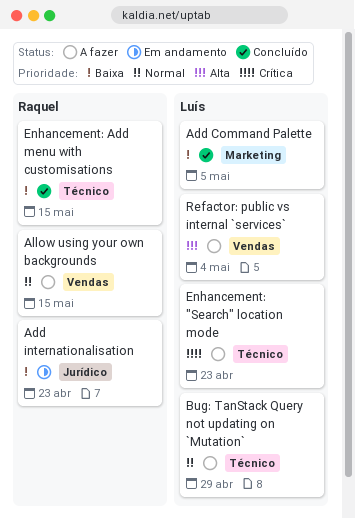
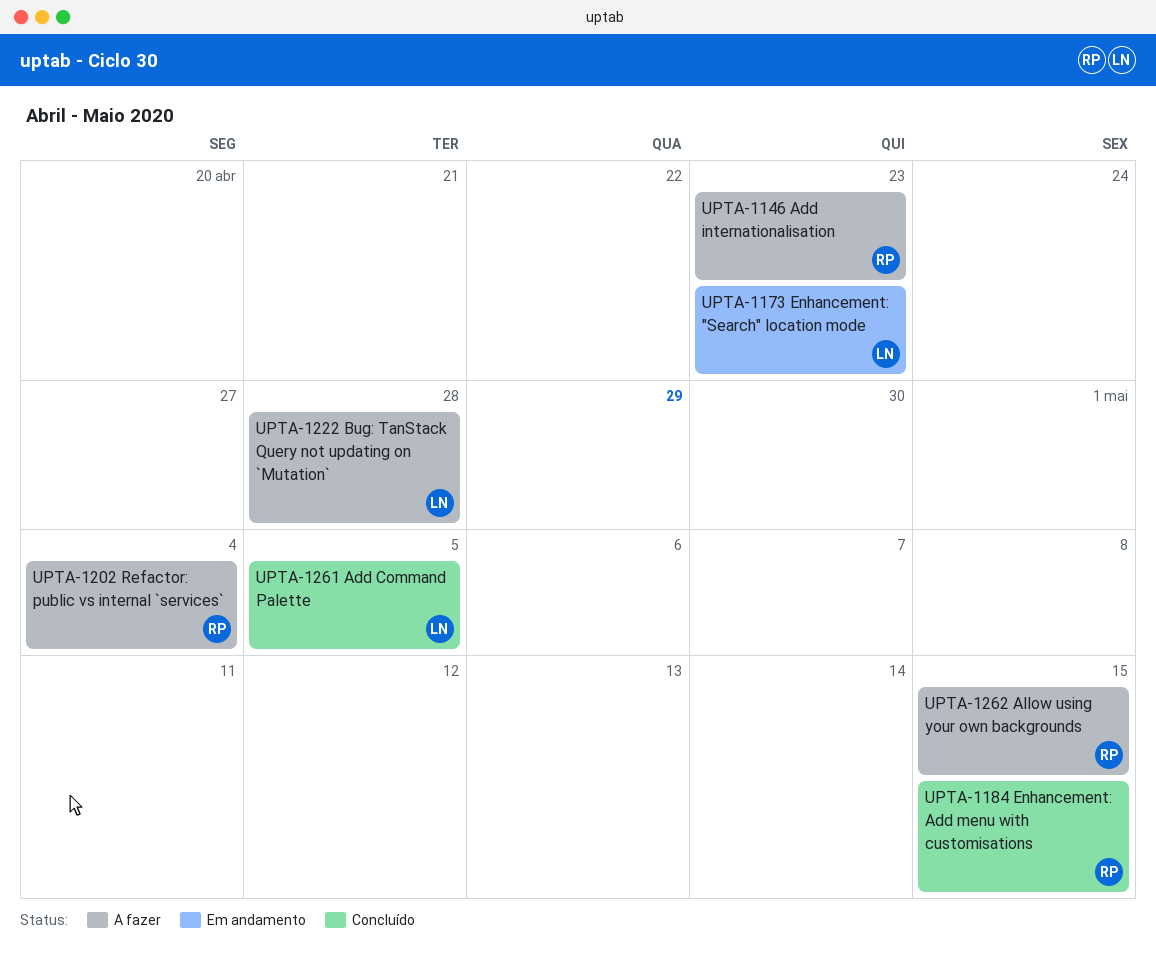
Add internationalisation, status: Em andamento -> A fazer
Bug: TanStack Query not updating on `Mutation`, due: Apr 29 -> Apr 28
Enhancement: "Search" location mode, status: A fazer -> Em andamento
Refactor: public vs internal `services`, owner: Luís -> Raquel

